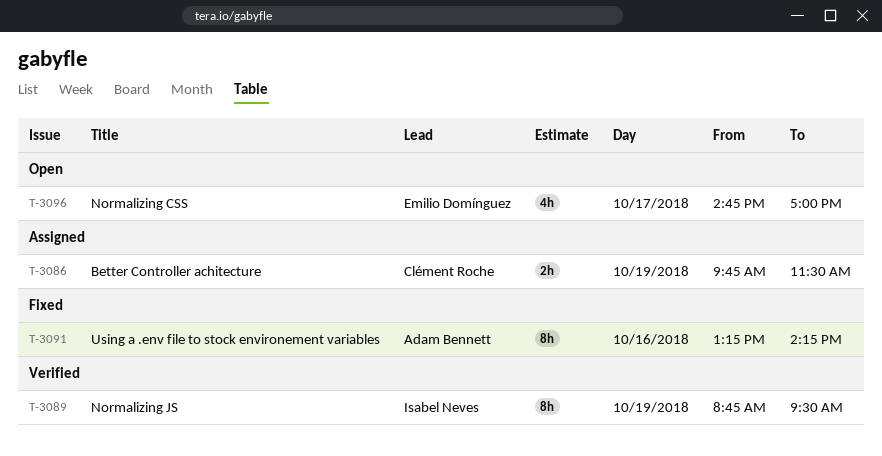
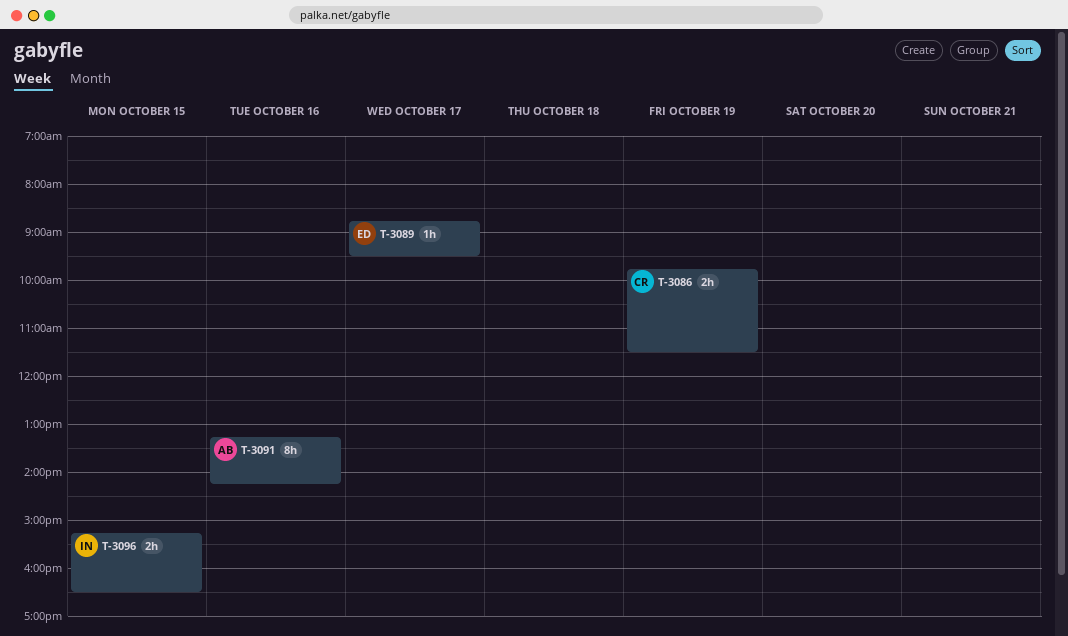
T-3089, owner: Isabel Neves -> Emilio Domínguez
T-3089, estimate: 8h -> 1h
T-3089, day: Oct 19 -> Oct 17
T-3096, owner: Emilio Domínguez -> Isabel Neves
T-3096, estimate: 4h -> 2h
T-3096, day: Oct 17 -> Oct 15
T-3096, begins: 14:45 -> 15:15
T-3096, ends: 17:00 -> 16:30

